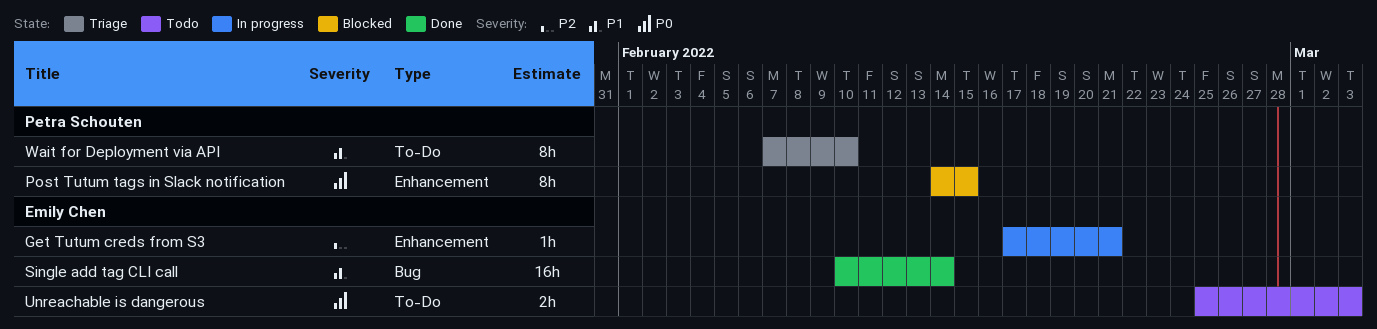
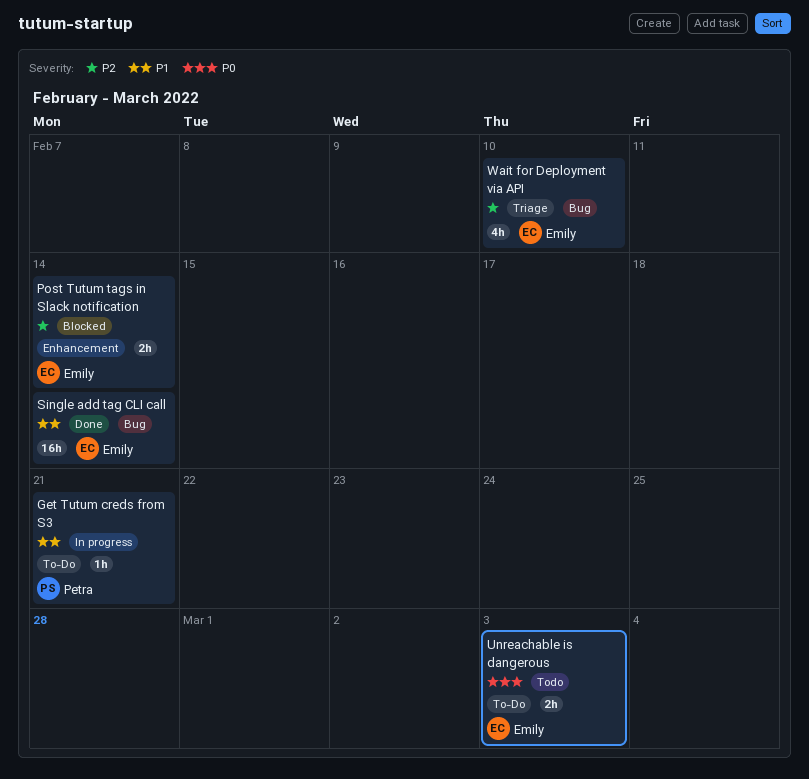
Get Tutum creds from S3, owner: Emily Chen -> Petra Schouten
Get Tutum creds from S3, priority: P2 -> P1
Get Tutum creds from S3, label: Enhancement -> To-Do
Post Tutum tags in Slack notification, owner: Petra Schouten -> Emily Chen
Post Tutum tags in Slack notification, priority: P0 -> P2
Post Tutum tags in Slack notification, estimate: 8h -> 2h
Post Tutum tags in Slack notification, due: Feb 15 -> Feb 14
Wait for Deployment via API, owner: Petra Schouten -> Emily Chen
Wait for Deployment via API, priority: P1 -> P2
Wait for Deployment via API, label: To-Do -> Bug
Wait for Deployment via API, estimate: 8h -> 4h

